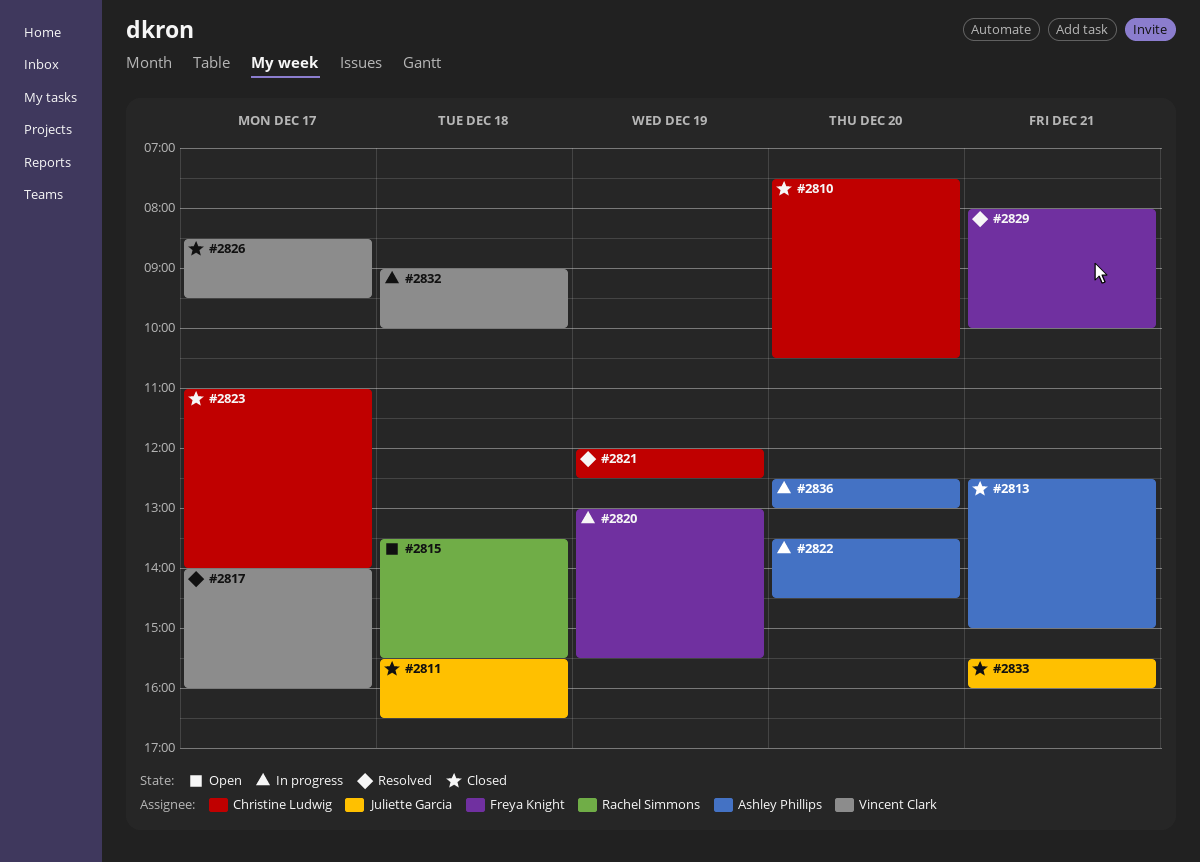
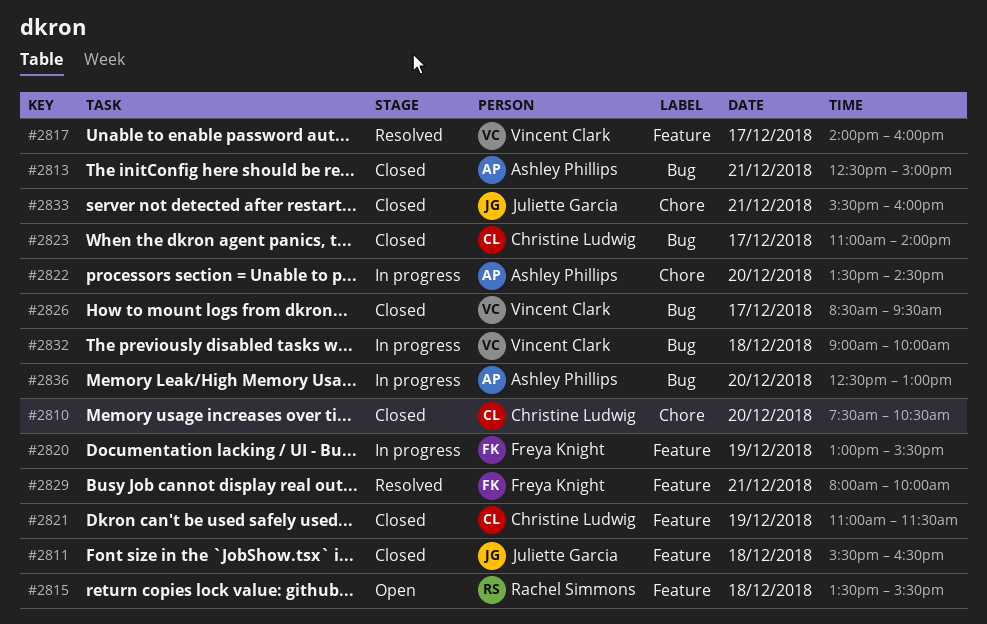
#2821, status: Resolved -> Closed
#2821, begins: 12:00 -> 11:00
#2821, ends: 12:30 -> 11:30

